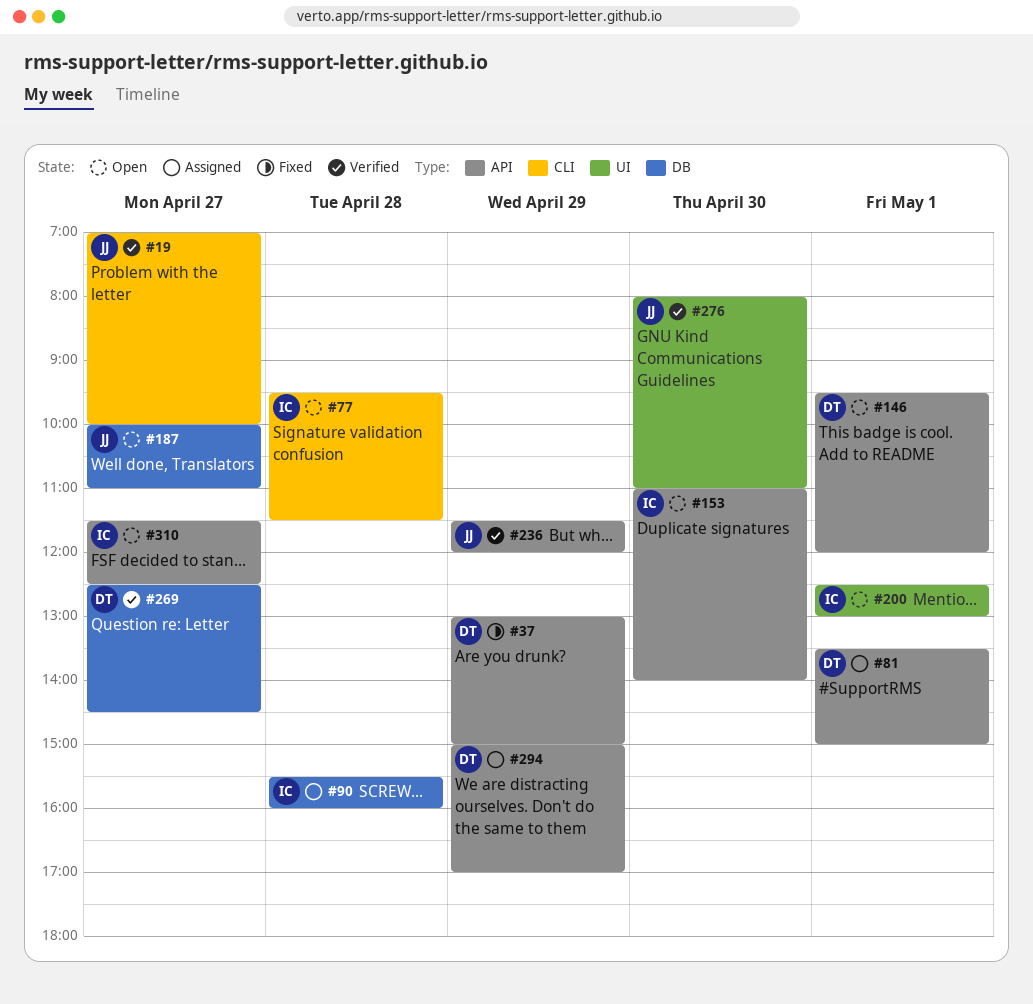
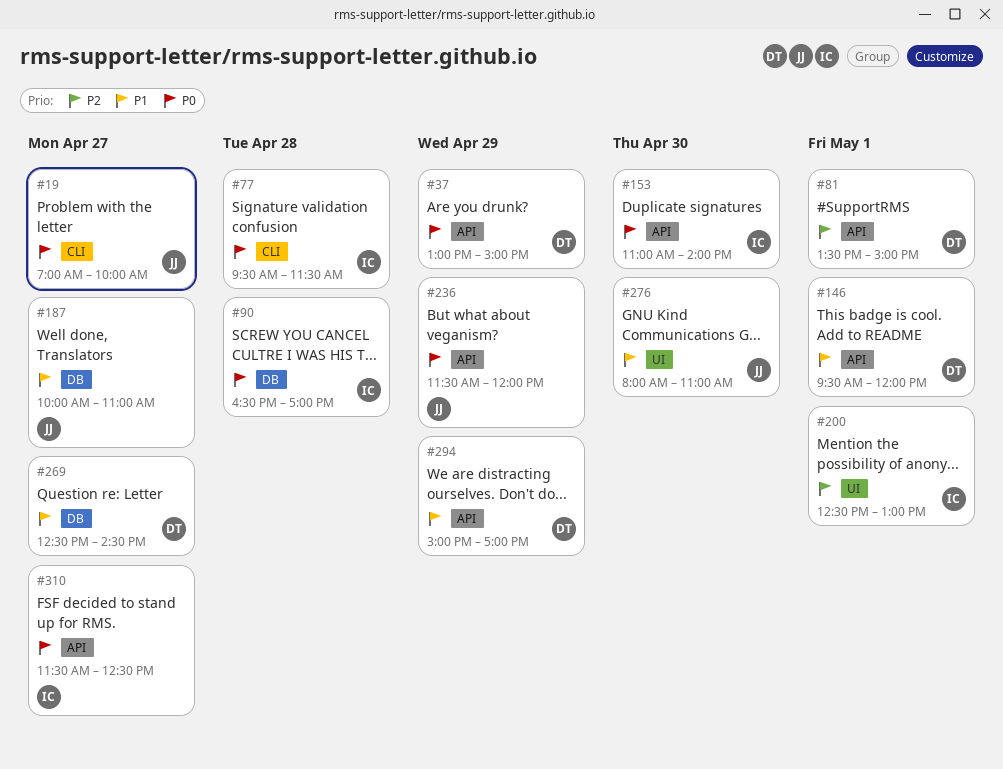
#90, begins: 15:30 -> 16:30
#90, ends: 16:00 -> 17:00

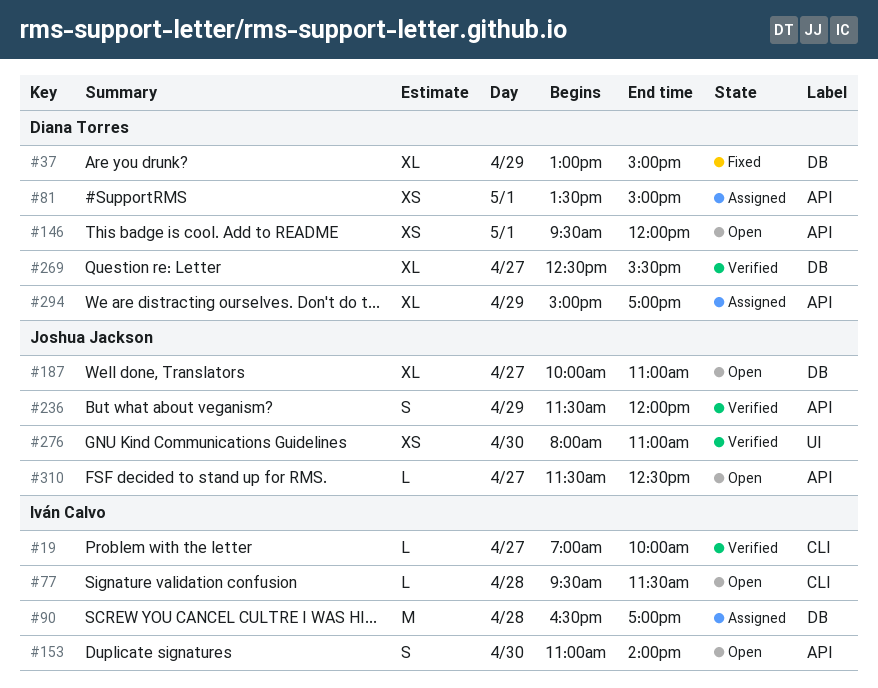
#19, owner: Joshua Jackson -> Iván Calvo
#37, label: API -> DB
#200: present -> none
#269, ends: 14:30 -> 15:30
#310, owner: Iván Calvo -> Joshua Jackson

